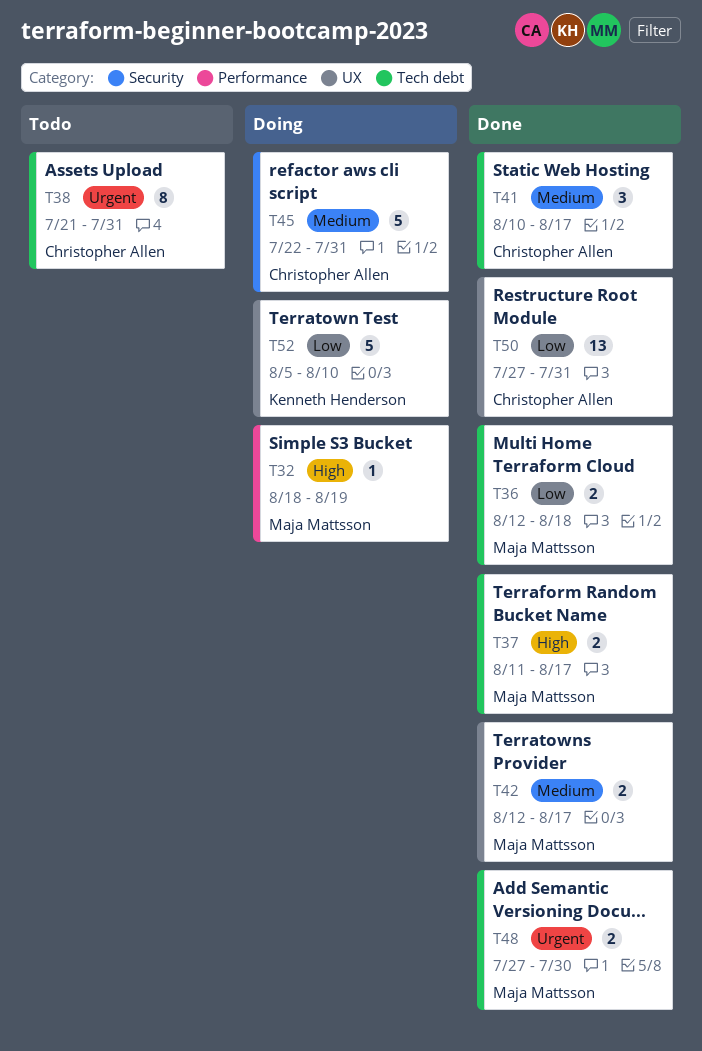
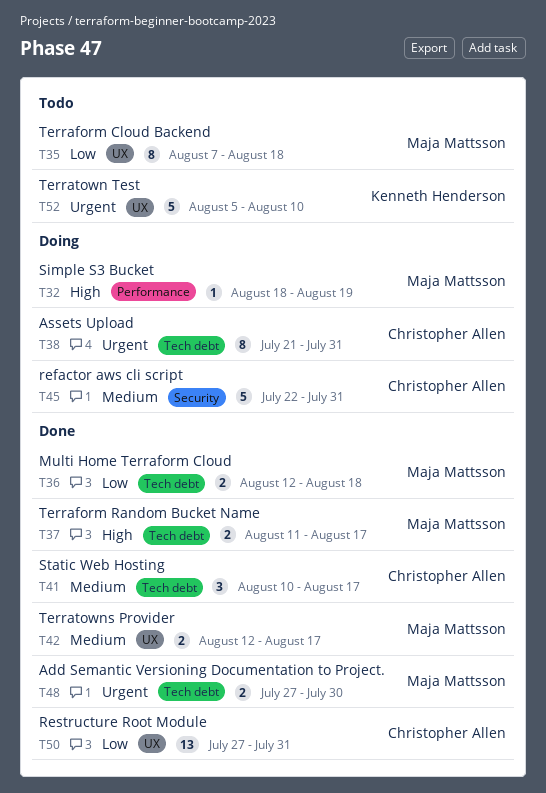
T35: none -> present
T38, status: Todo -> Doing
T52, status: Doing -> Todo
T52, priority: Low -> Urgent

